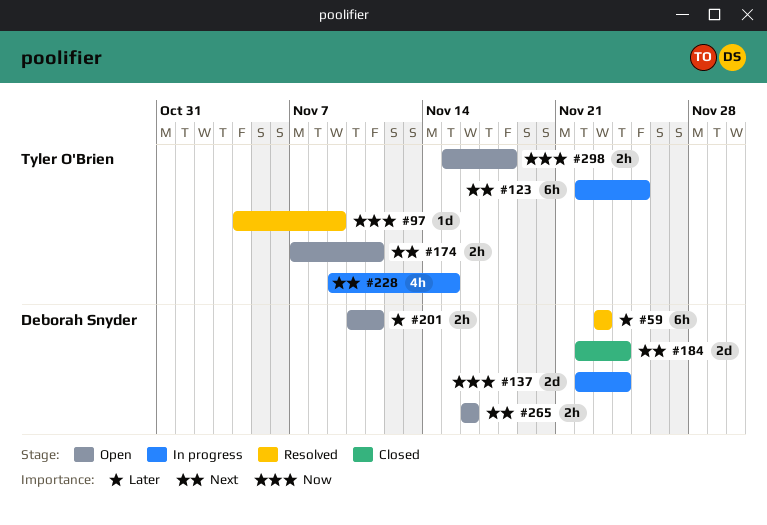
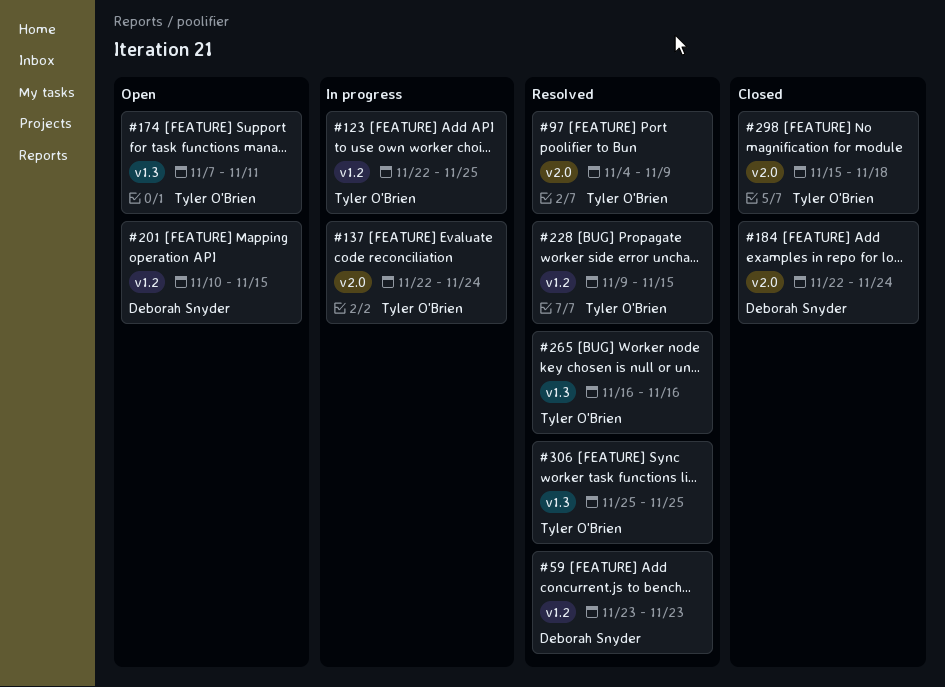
#137, owner: Deborah Snyder -> Tyler O'Brien
#201, due: Nov 11 -> Nov 15
#228, status: In progress -> Resolved
#265, status: Open -> Resolved
#265, owner: Deborah Snyder -> Tyler O'Brien
#298, status: Open -> Closed
#306: none -> present

